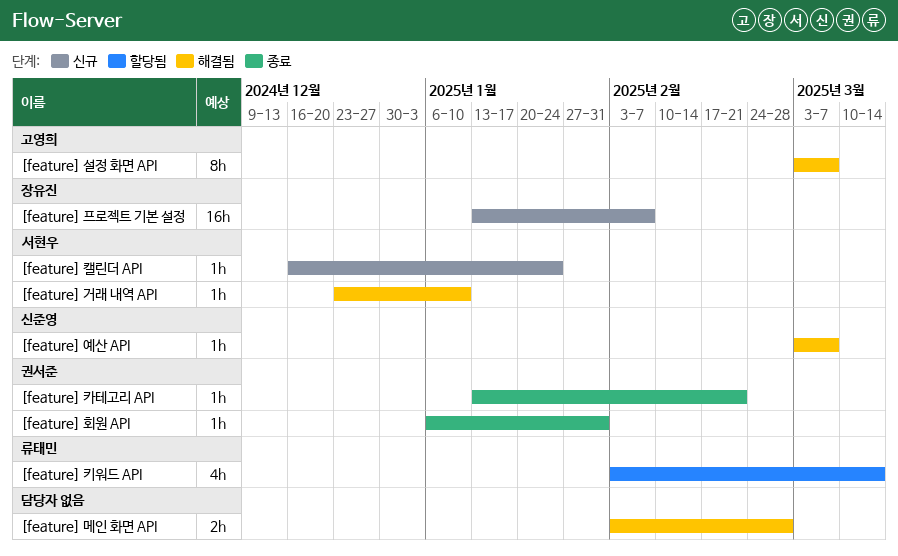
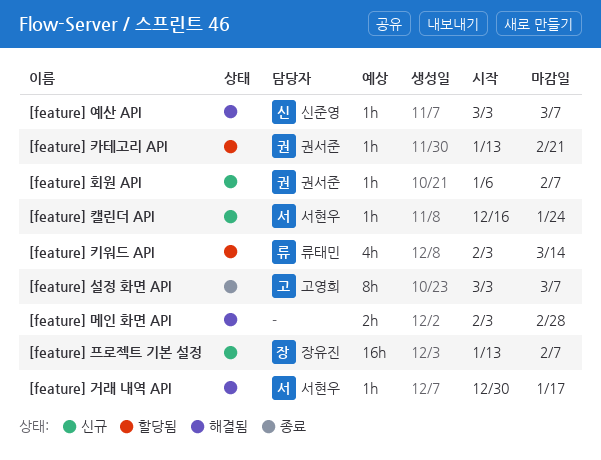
[feature] 거래 내역 API, start: Dec 23 -> Dec 30
[feature] 거래 내역 API, due: Jan 10 -> Jan 17
[feature] 설정 화면 API, status: 해결됨 -> 종료
[feature] 카테고리 API, status: 종료 -> 할당됨
[feature] 회원 API, status: 종료 -> 신규
[feature] 회원 API, due: Jan 31 -> Feb 7

